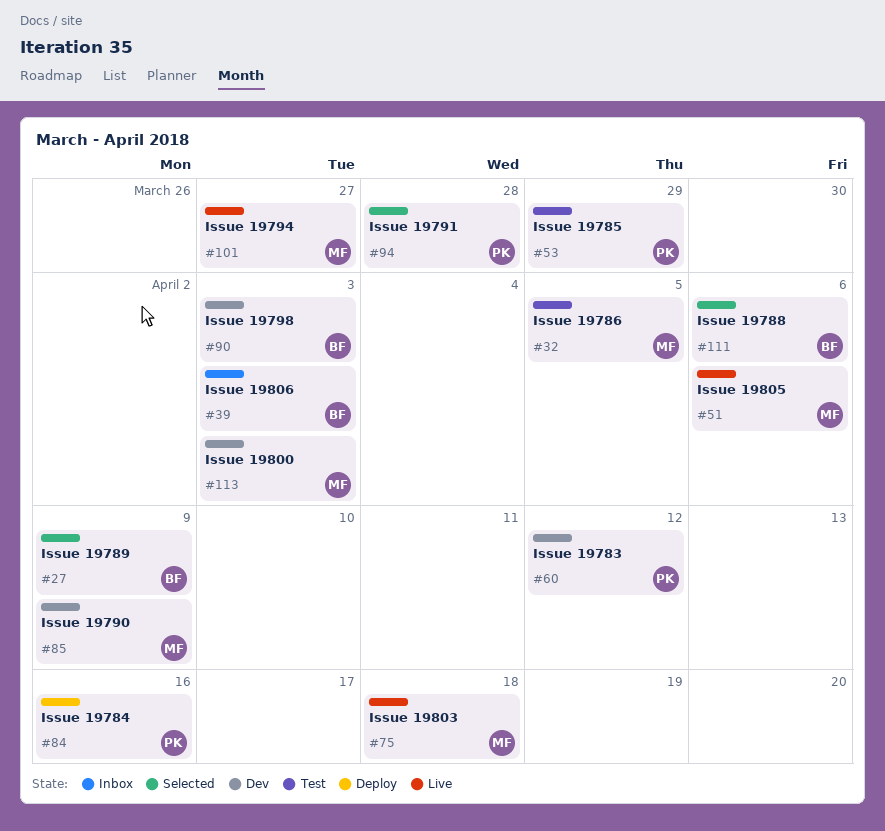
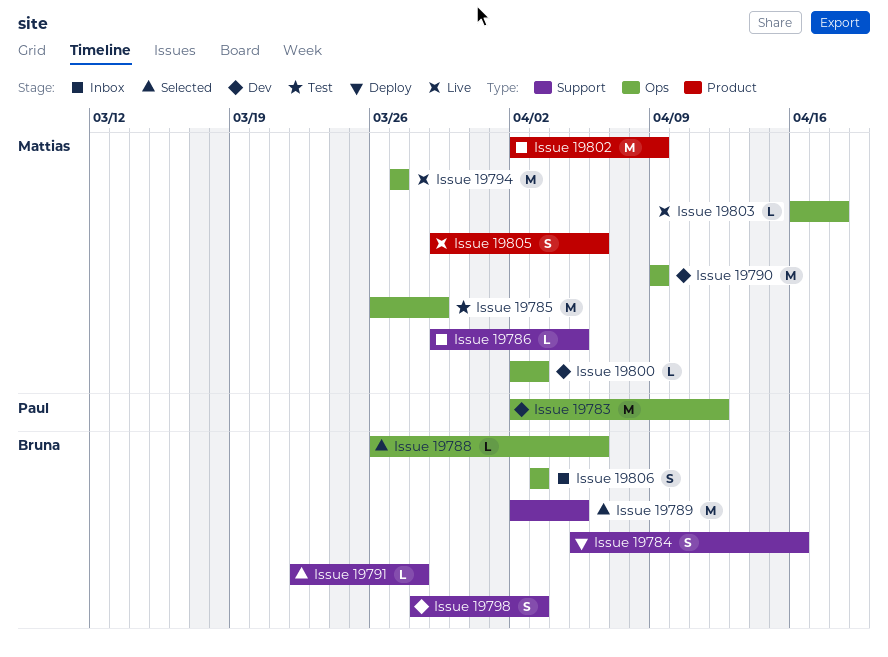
Issue 19784, owner: Paul -> Bruna
Issue 19785, owner: Paul -> Mattias
Issue 19786, status: Test -> Inbox
Issue 19789, due: Apr 9 -> Apr 5
Issue 19791, owner: Paul -> Bruna
Issue 19802: none -> present

